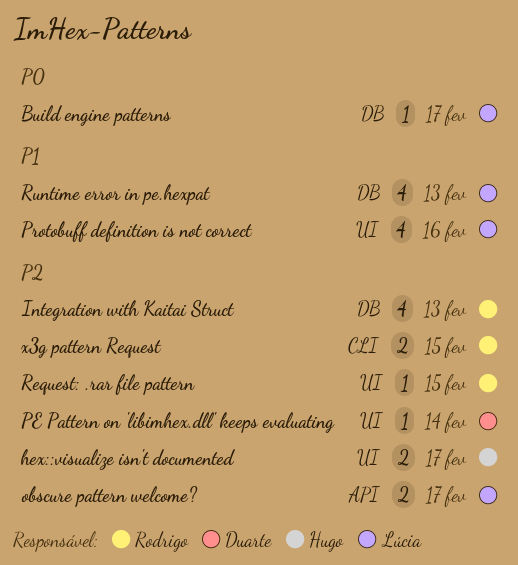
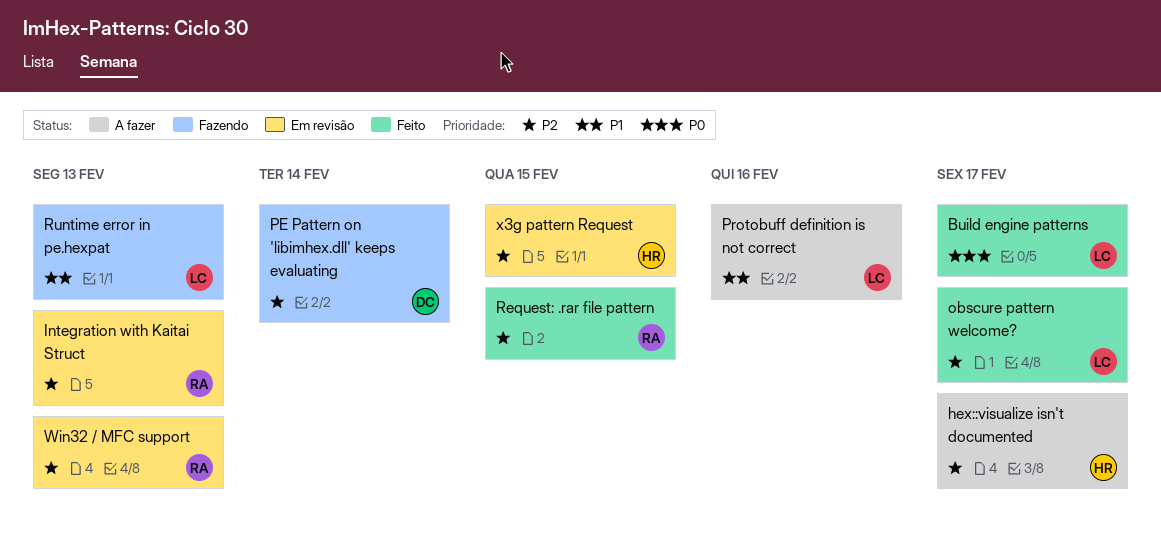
Win32 / MFC support: none -> present
x3g pattern Request, owner: Rodrigo -> Hugo

